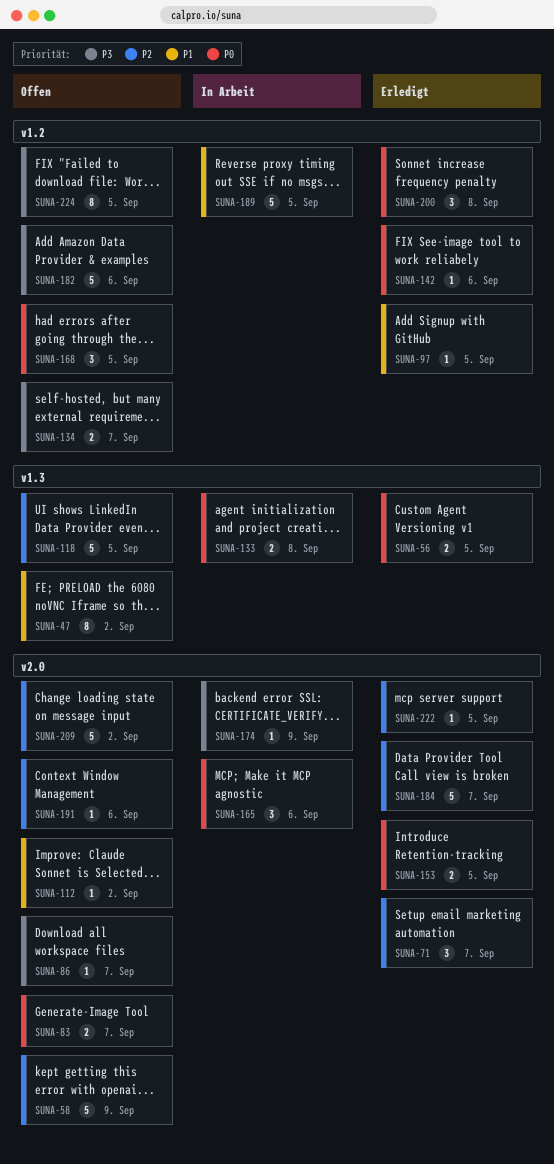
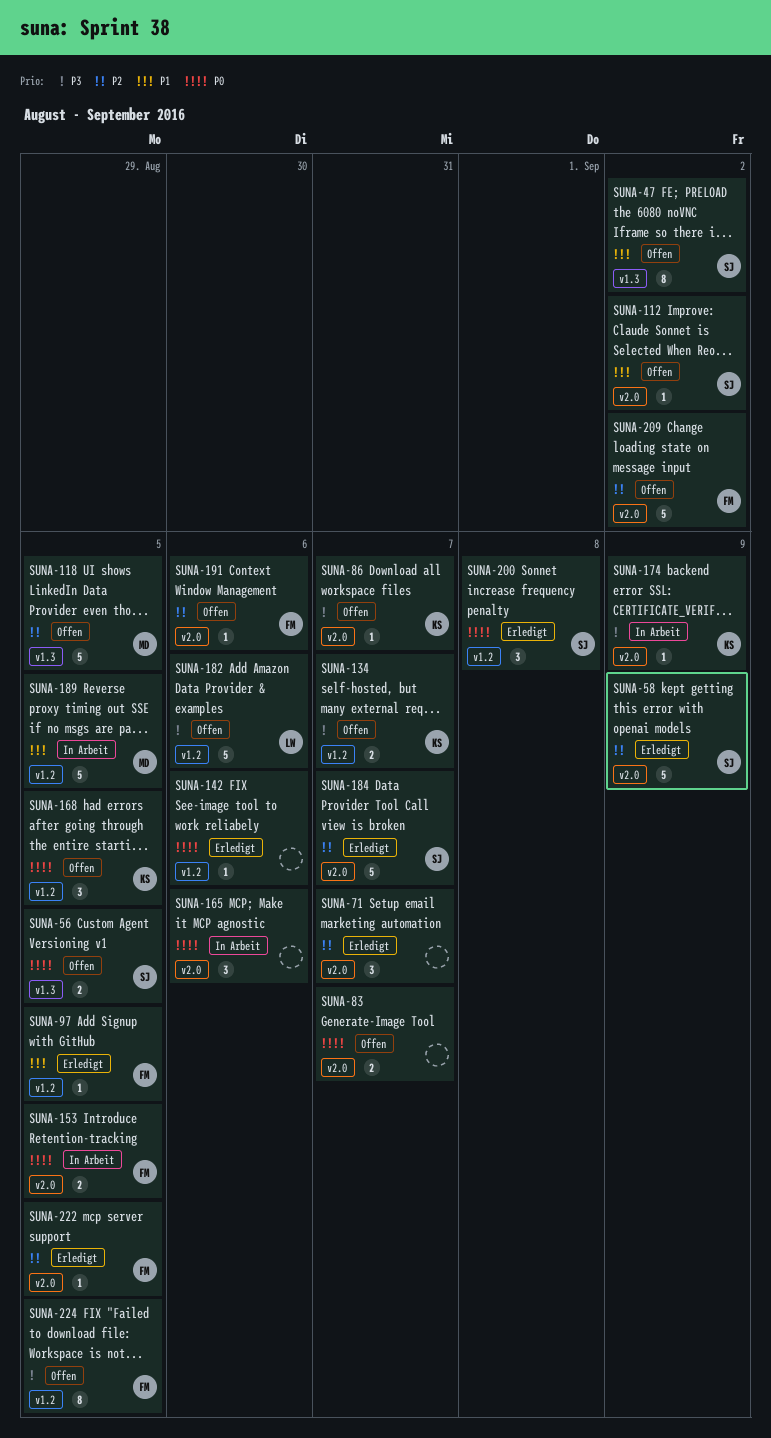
SUNA-56, status: Erledigt -> Offen
SUNA-58, status: Offen -> Erledigt
SUNA-133: present -> none
SUNA-153, status: Erledigt -> In Arbeit

